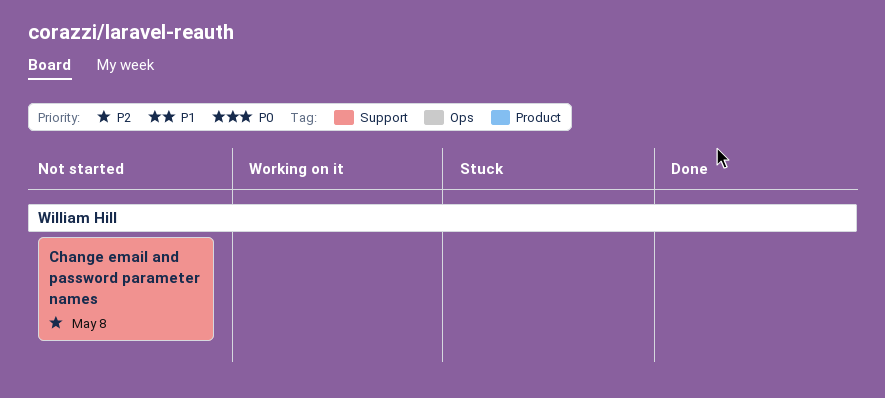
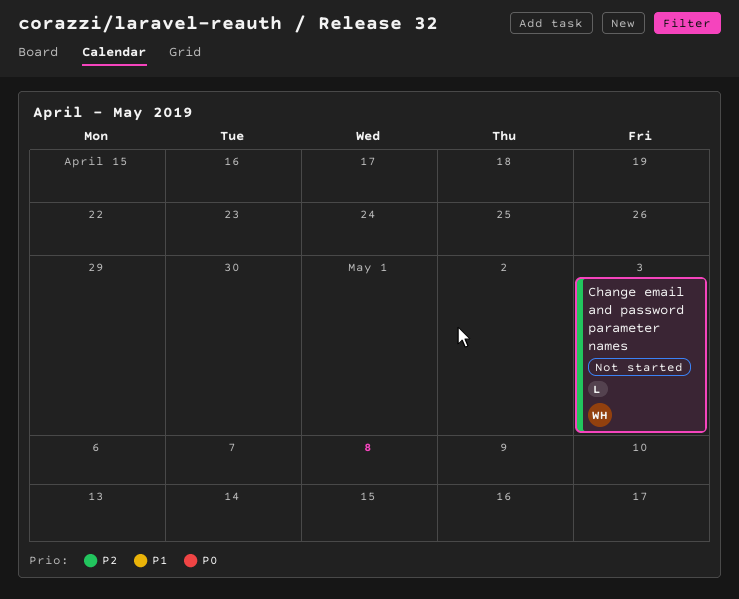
Change email and password parameter names, due: May 8 -> May 3

